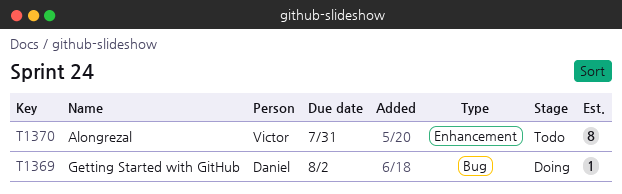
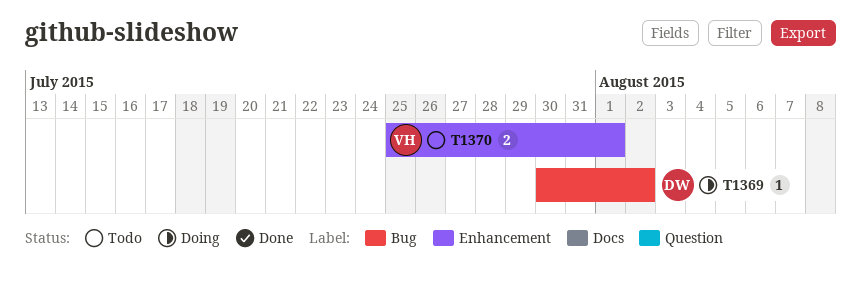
T1370, estimate: 8 -> 2
T1370, due: Jul 31 -> Aug 1

